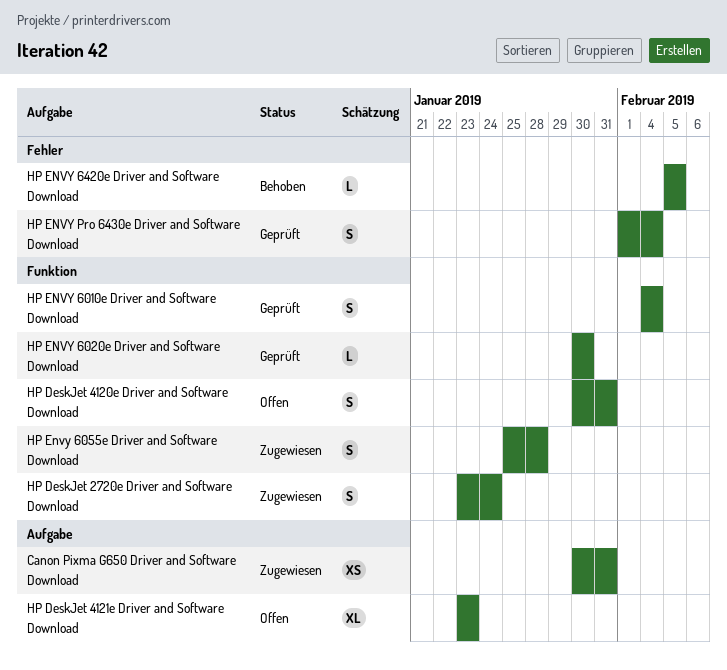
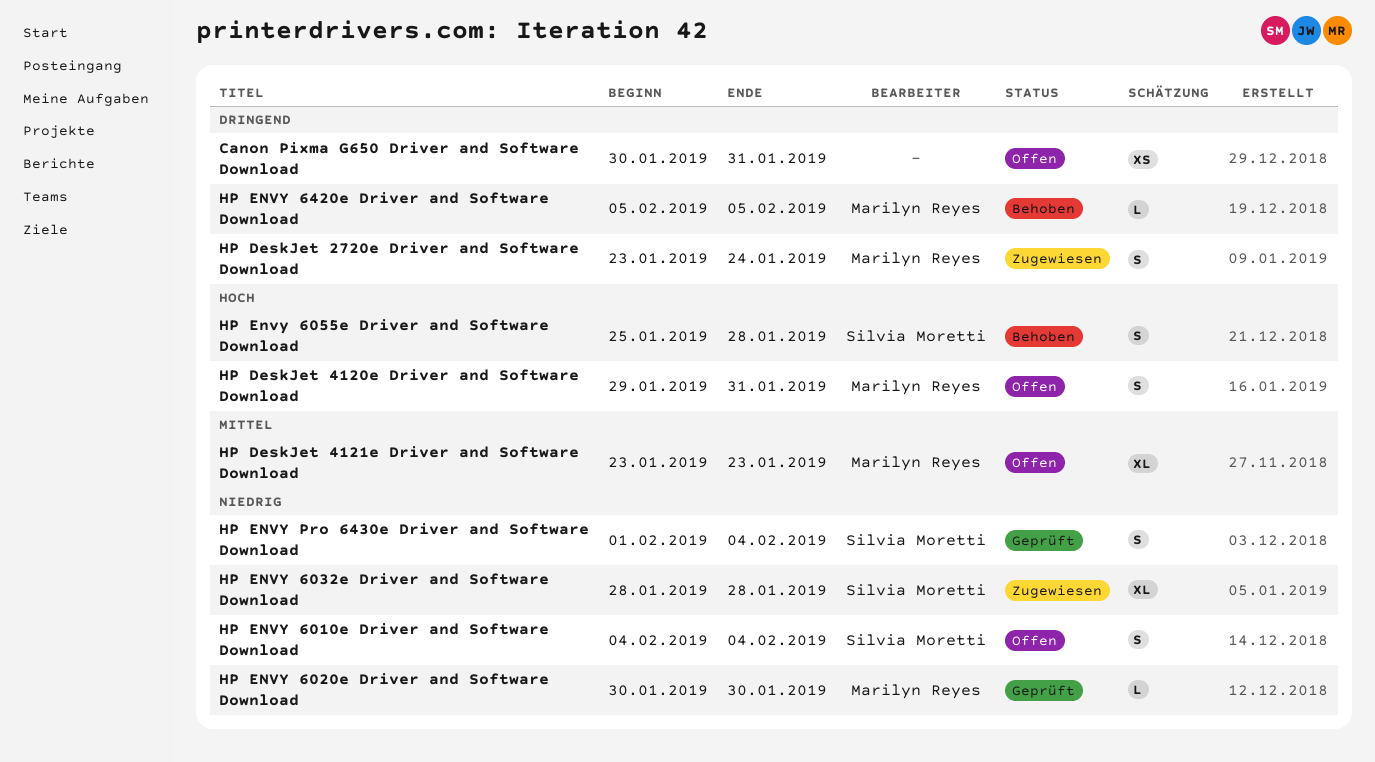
Canon Pixma G650 Driver and Software Download, status: Zugewiesen -> Offen
HP DeskJet 4120e Driver and Software Download, start: Jan 30 -> Jan 29
HP ENVY 6010e Driver and Software Download, status: Geprüft -> Offen
HP ENVY 6032e Driver and Software Download: none -> present
HP Envy 6055e Driver and Software Download, status: Zugewiesen -> Behoben

